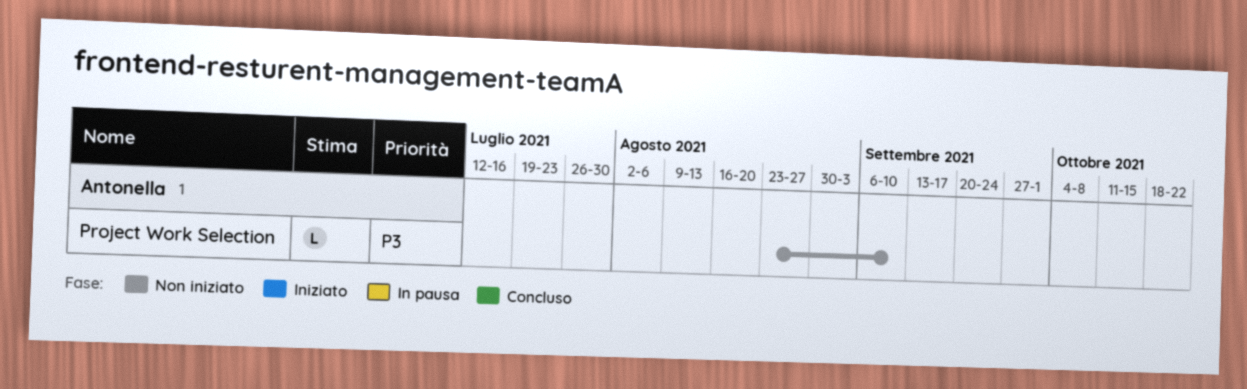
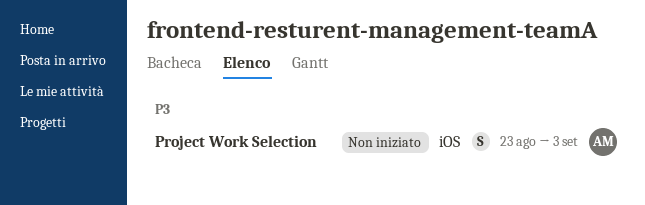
Project Work Selection, estimate: L -> S
Project Work Selection, due: Sep 10 -> Sep 3

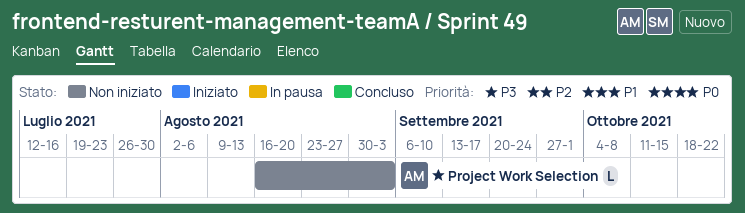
Project Work Selection, estimate: S -> L
Project Work Selection, start: Aug 23 -> Aug 16

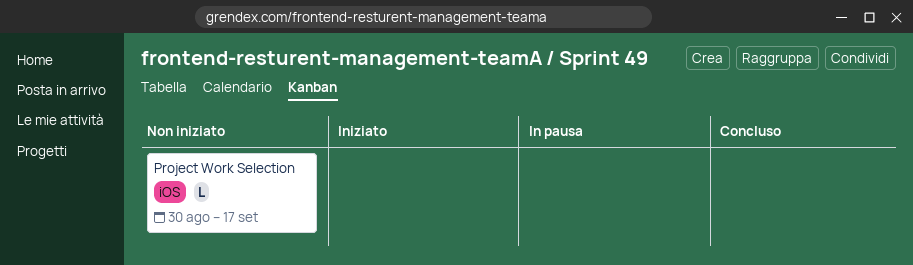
Project Work Selection, start: Aug 16 -> Aug 30
Project Work Selection, due: Sep 3 -> Sep 17

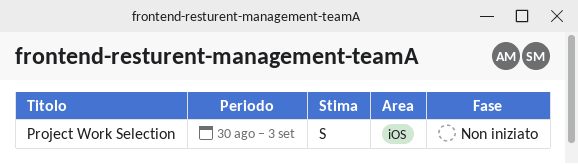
Project Work Selection, estimate: L -> S
Project Work Selection, due: Sep 17 -> Sep 3

